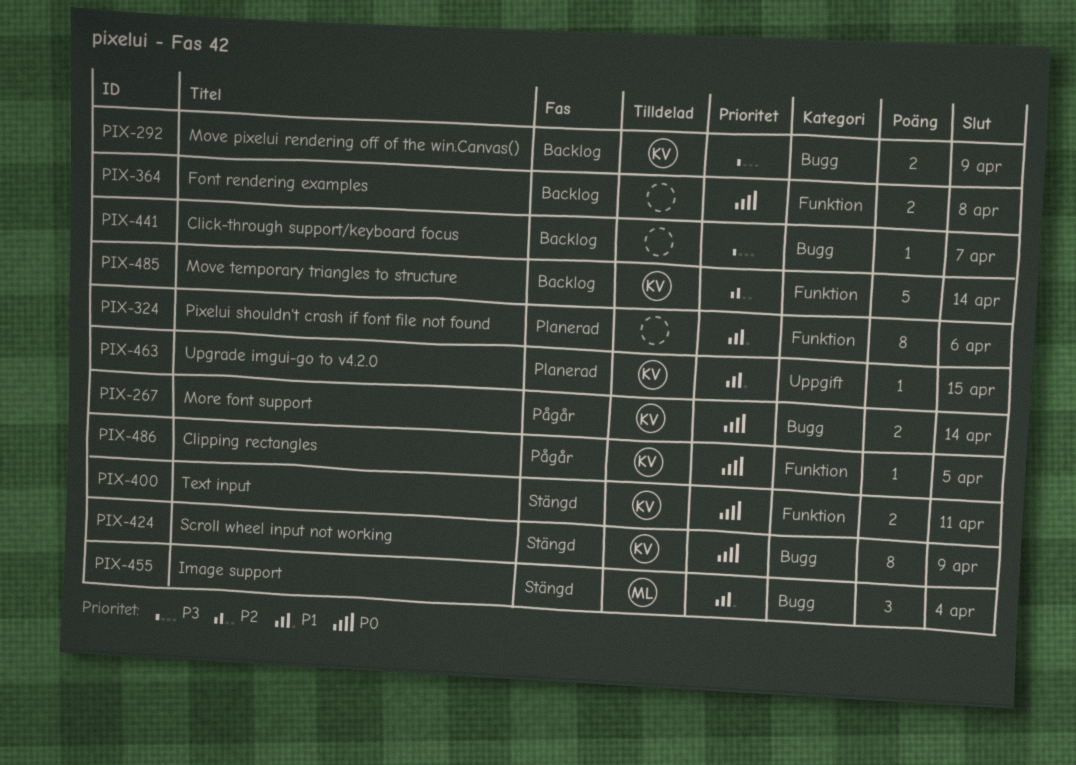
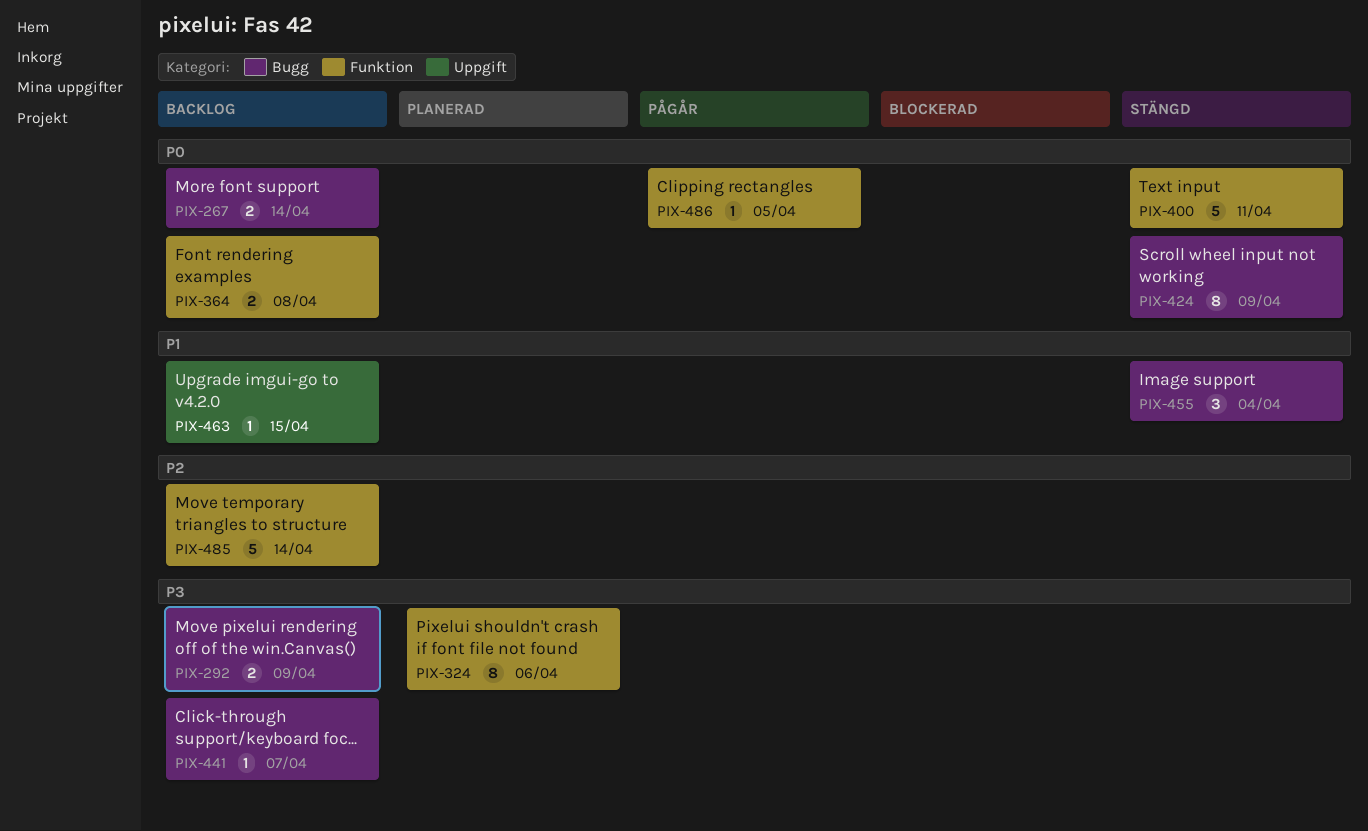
PIX-267, status: Pågår -> Backlog
PIX-324, priority: P1 -> P3
PIX-400, estimate: 2 -> 5
PIX-463, status: Planerad -> Backlog

